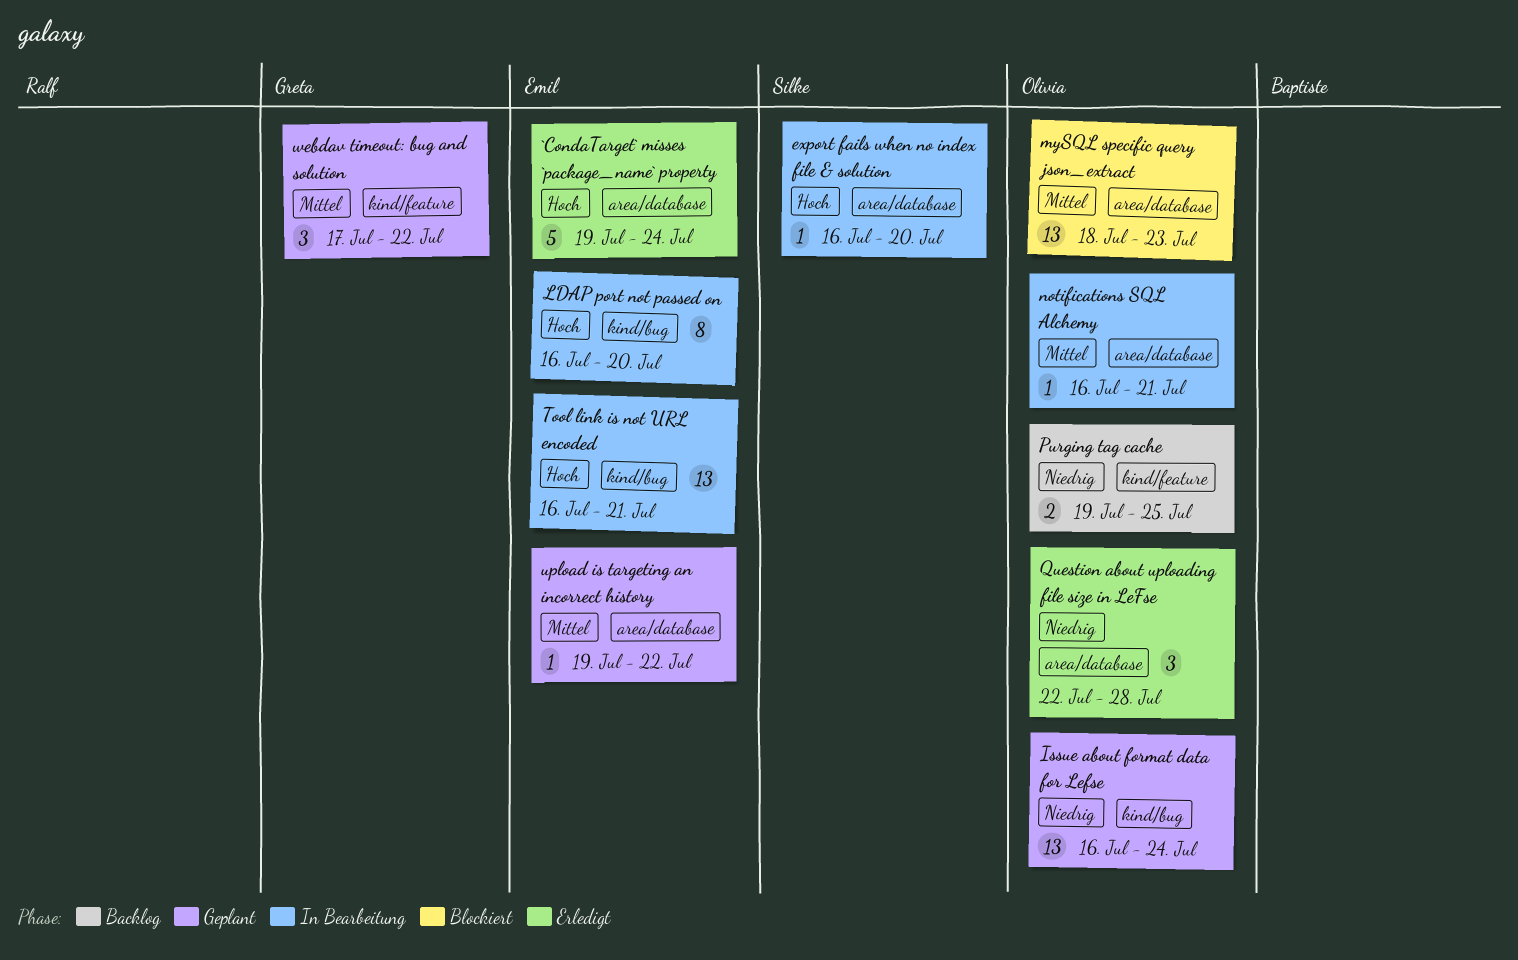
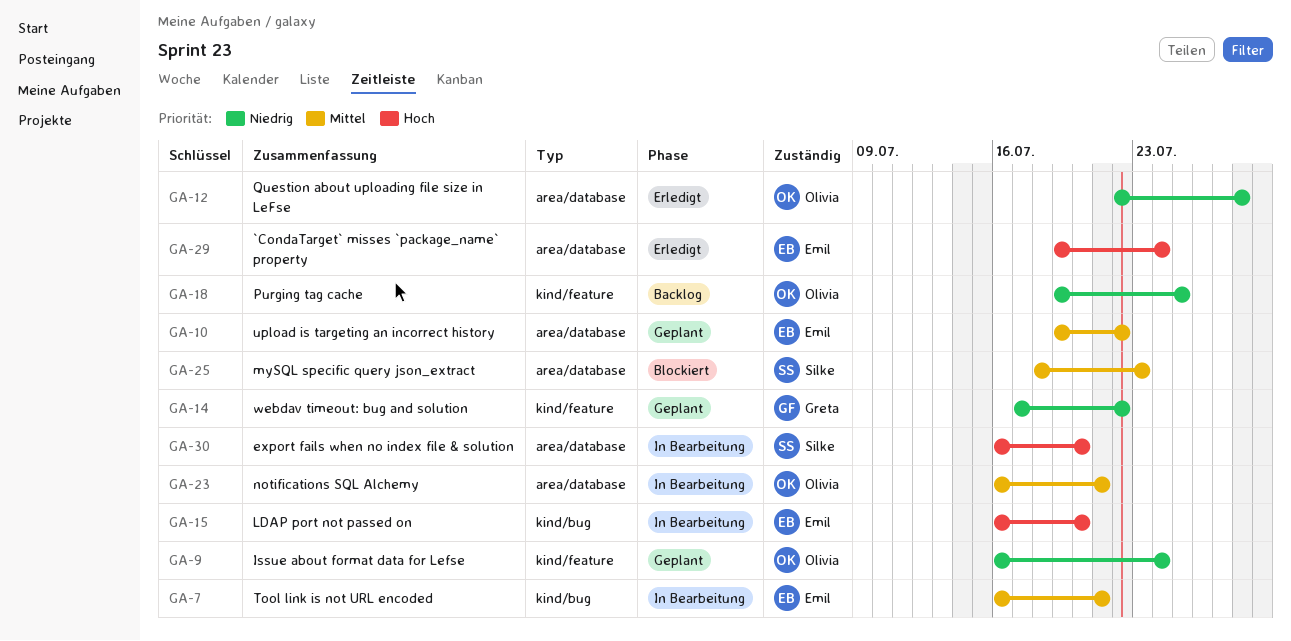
Issue about format data for Lefse, label: kind/bug -> kind/feature
mySQL specific query json_extract, owner: Olivia -> Silke
Tool link is not URL encoded, priority: Hoch -> Mittel
webdav timeout: bug and solution, priority: Mittel -> Niedrig

